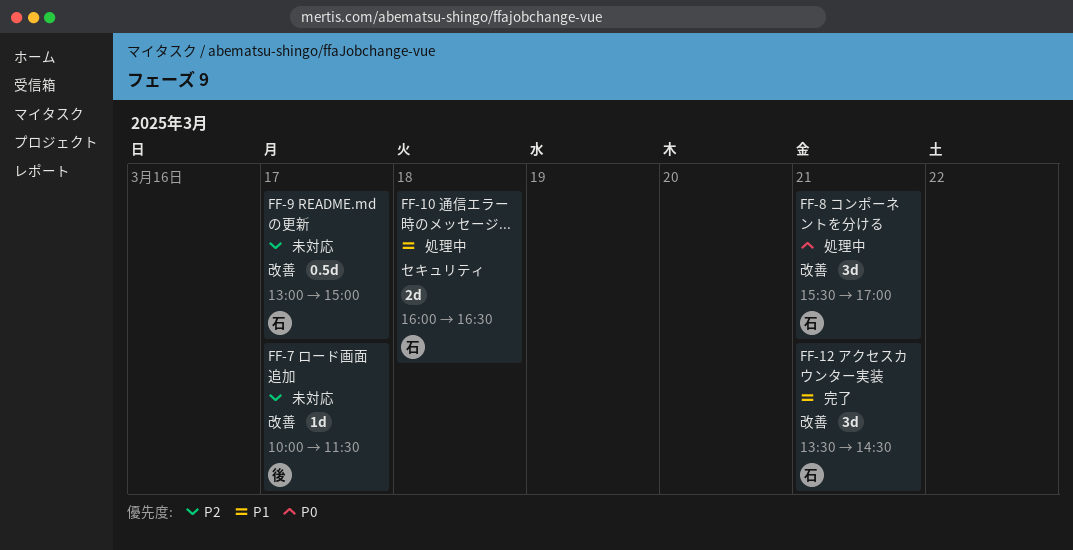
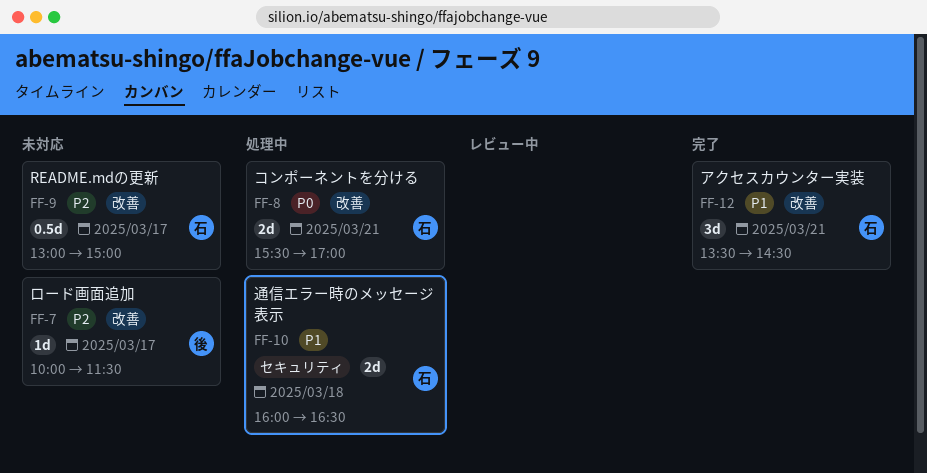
FF-8, estimate: 3d -> 2d

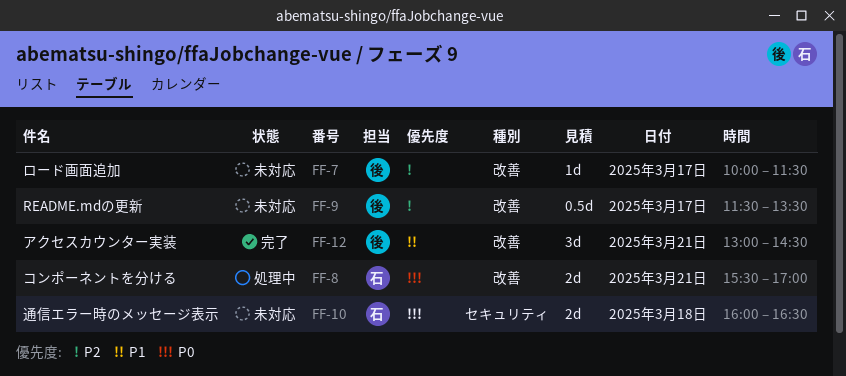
FF-9, owner: 石 -> 後
FF-9, begins: 13:00 -> 11:30
FF-9, ends: 15:00 -> 13:30
FF-10, status: 処理中 -> 未対応
FF-10, priority: P1 -> P0
FF-12, owner: 石 -> 後
FF-12, begins: 13:30 -> 13:00

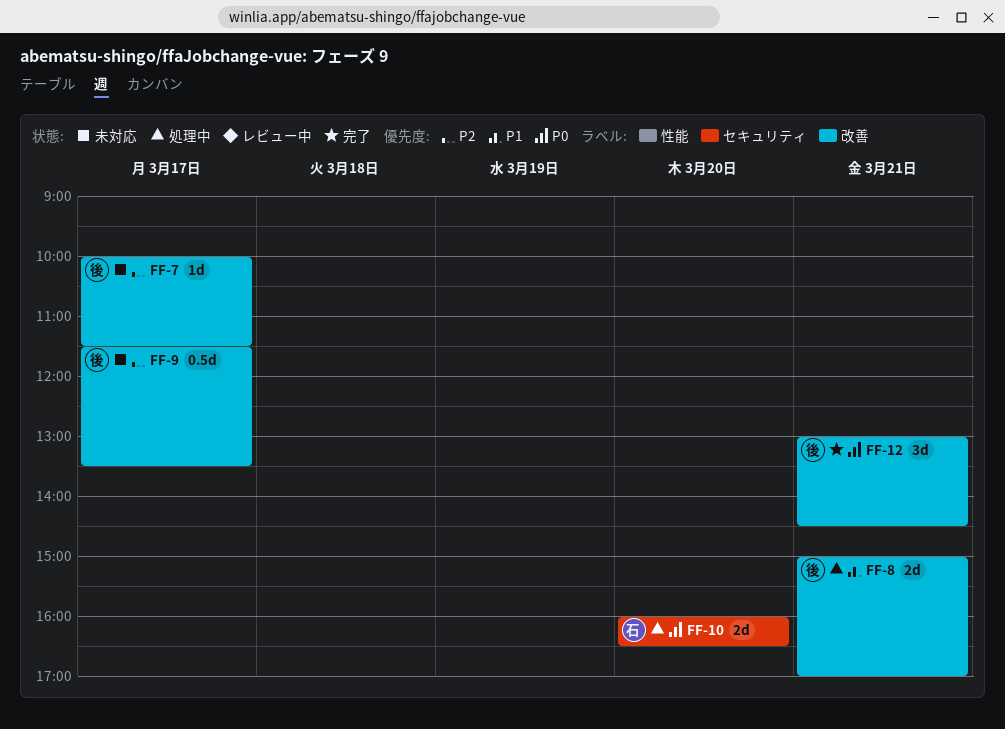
FF-8, owner: 石 -> 後
FF-8, priority: P0 -> P1
FF-8, begins: 15:30 -> 15:00
FF-10, status: 未対応 -> 処理中
FF-10, day: Mar 18 -> Mar 20
FF-12, priority: P1 -> P0

